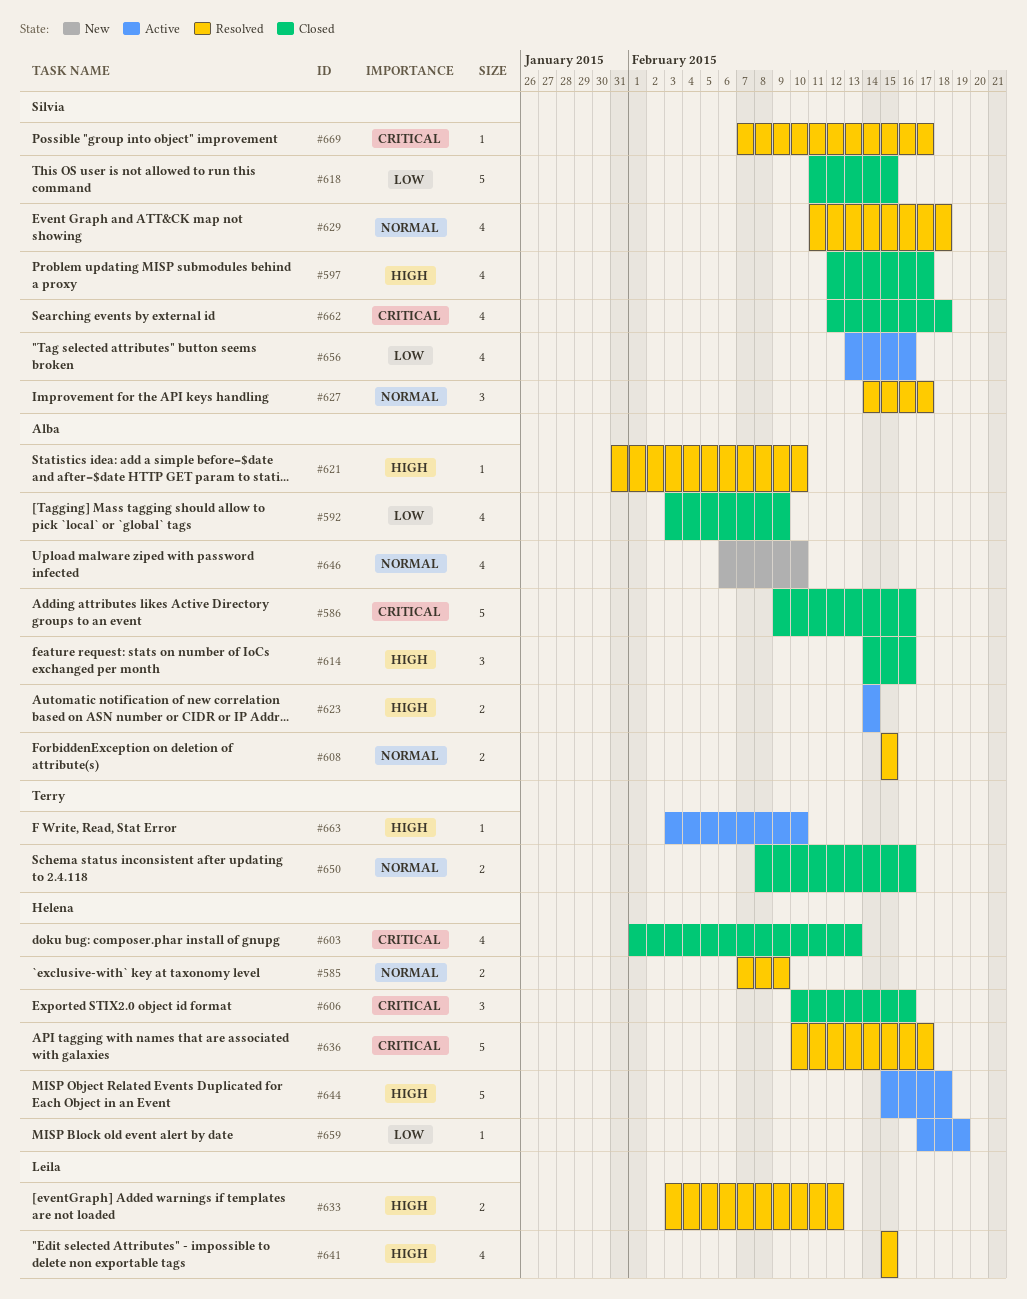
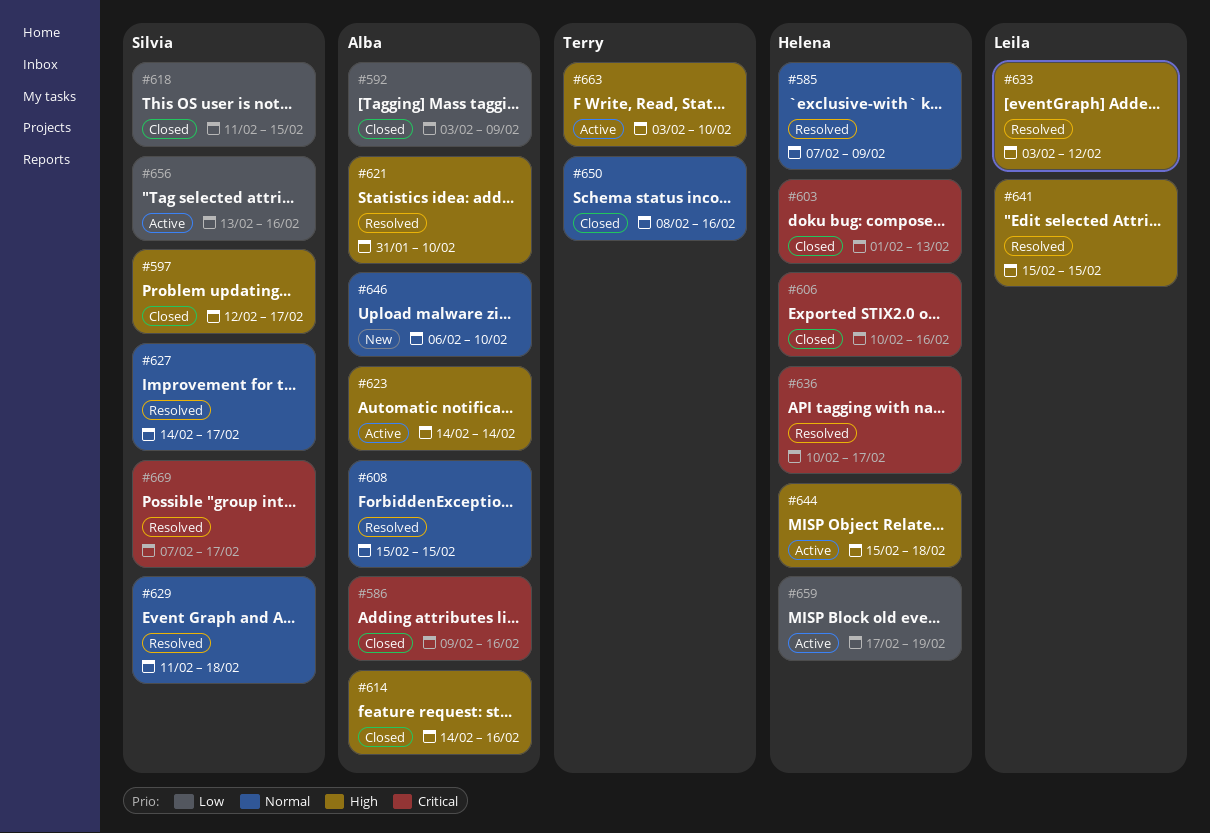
#662: present -> none

